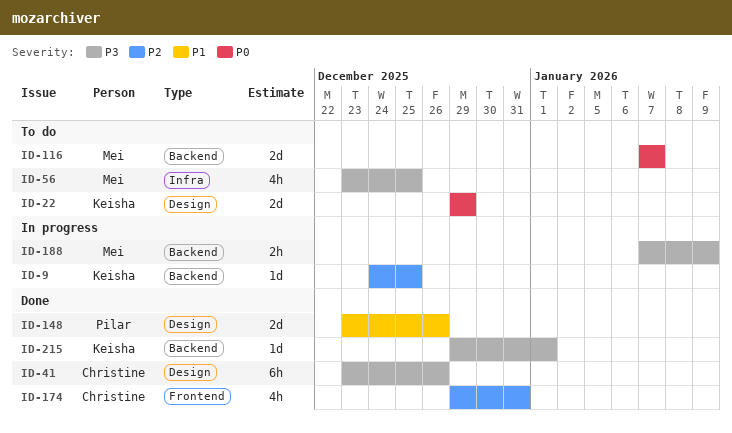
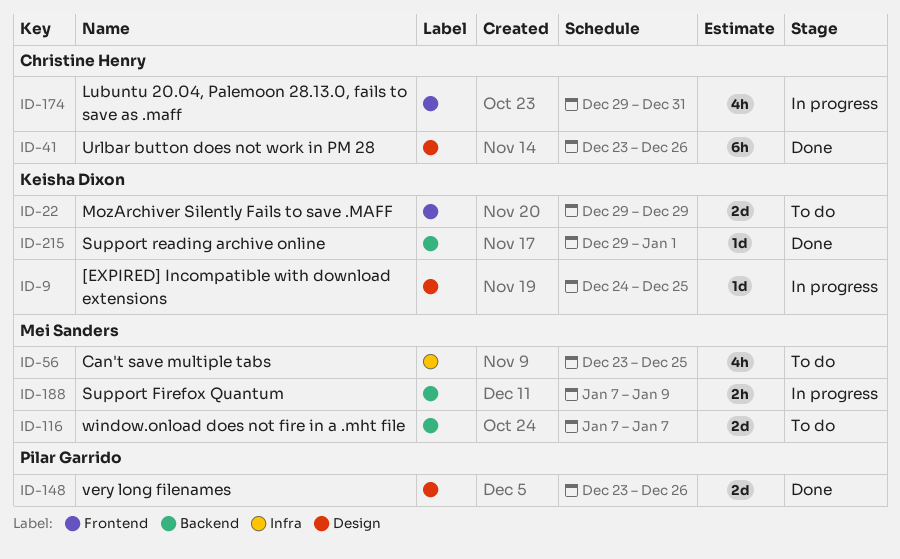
ID-9, label: Backend -> Design
ID-22, label: Design -> Frontend
ID-174, status: Done -> In progress

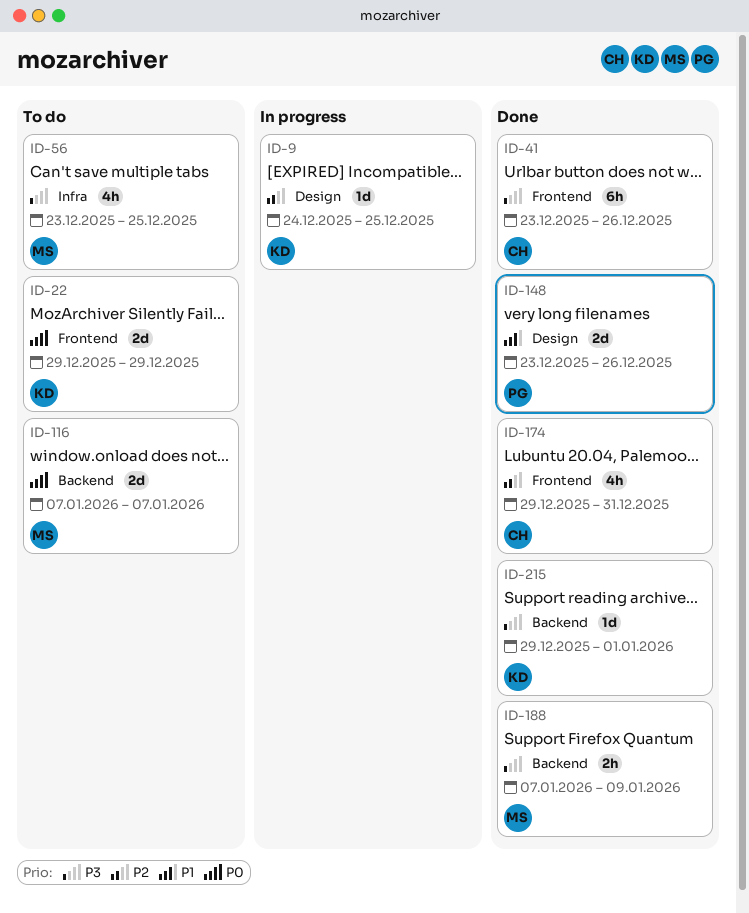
ID-41, label: Design -> Frontend
ID-174, status: In progress -> Done
ID-188, status: In progress -> Done

